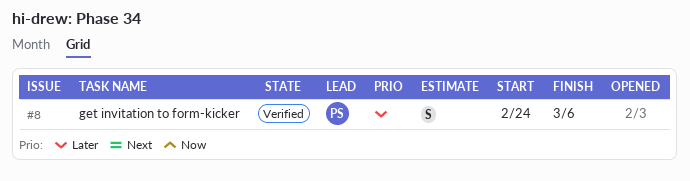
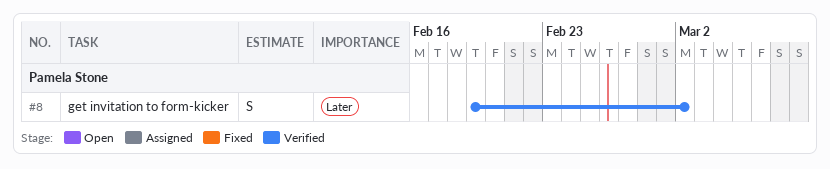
#8, start: Feb 24 -> Feb 19
#8, due: Mar 6 -> Mar 2

